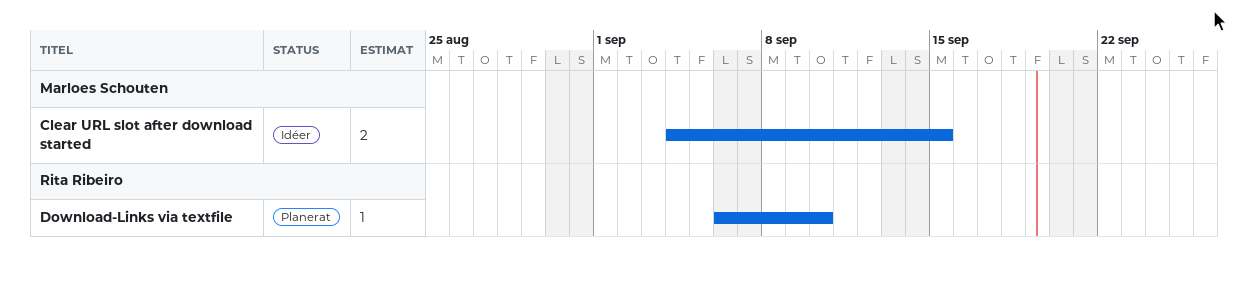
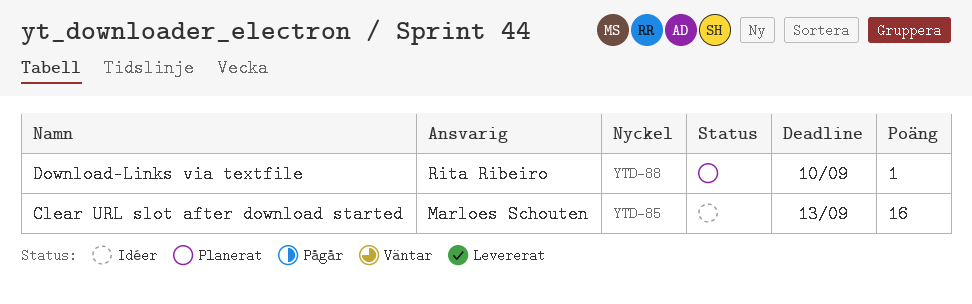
Clear URL slot after download started, estimate: 2 -> 16
Clear URL slot after download started, due: Sep 15 -> Sep 13

